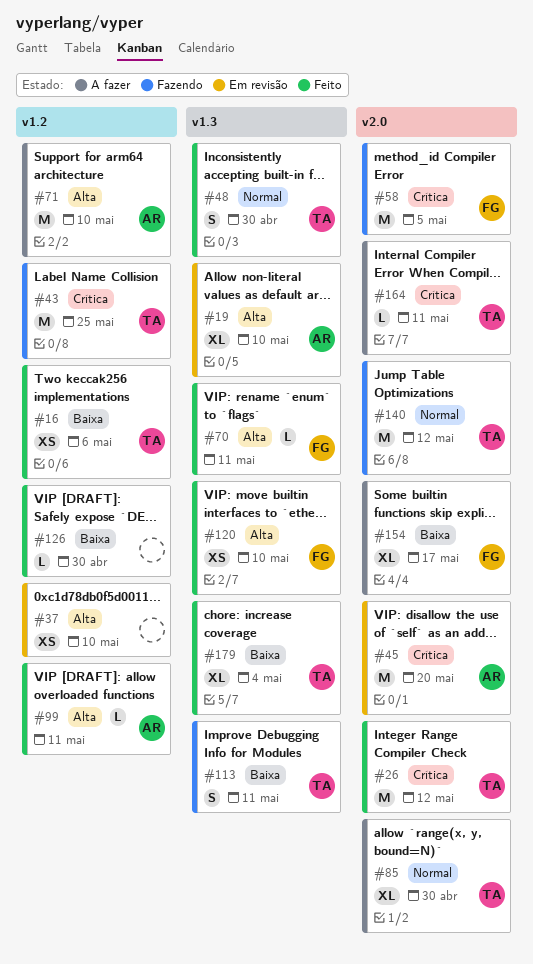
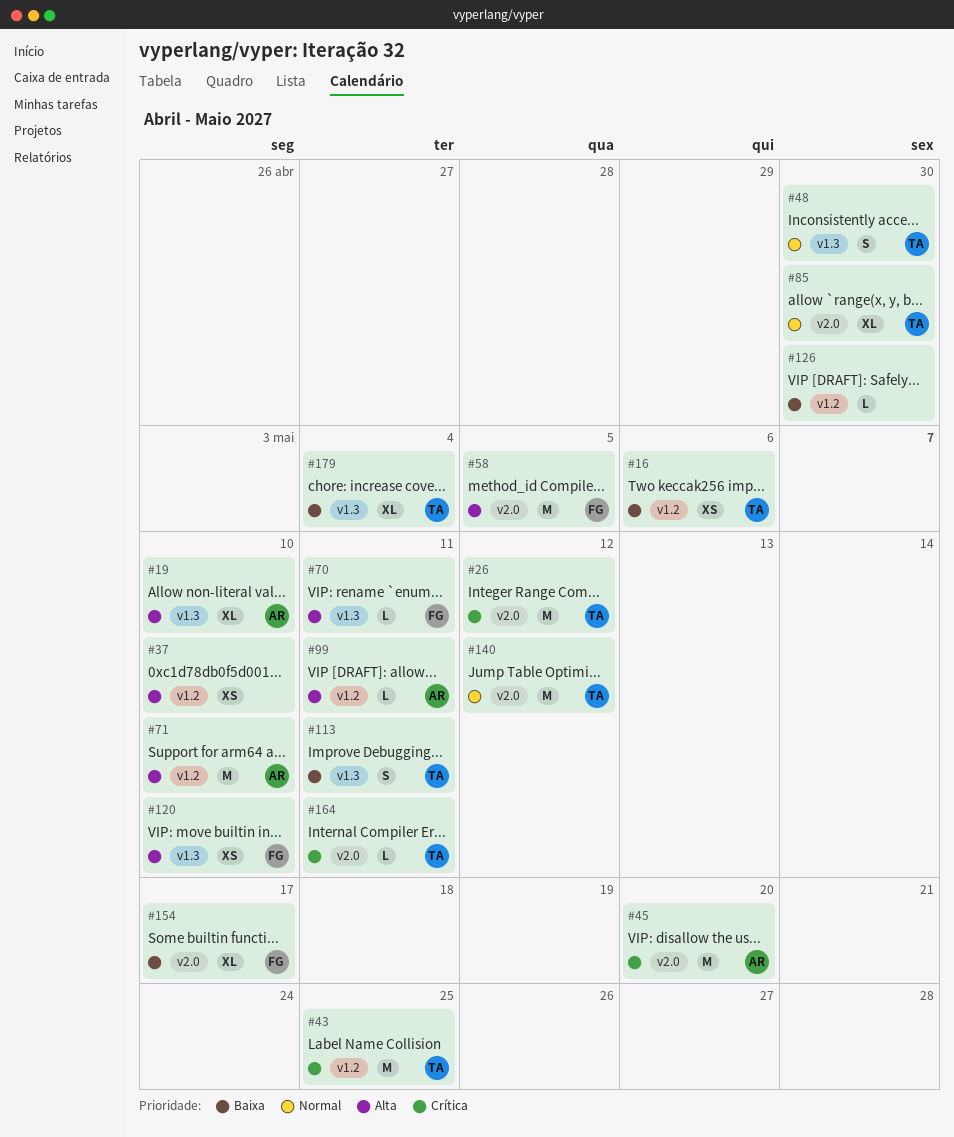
#58, priority: Crítica -> Alta

